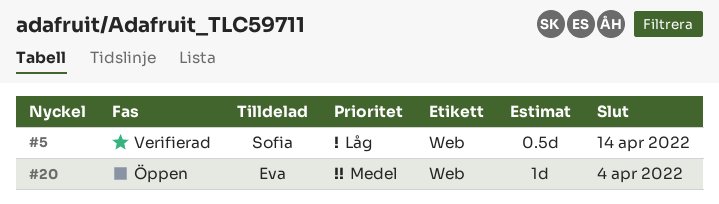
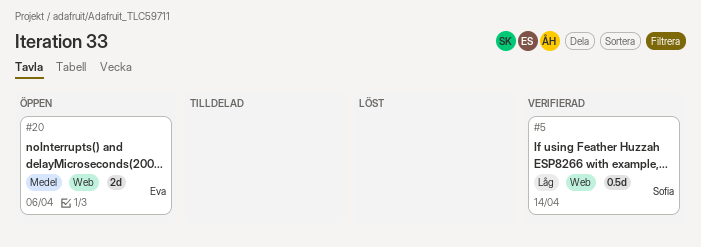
#20, estimate: 1d -> 2d
#20, due: Apr 4 -> Apr 6

